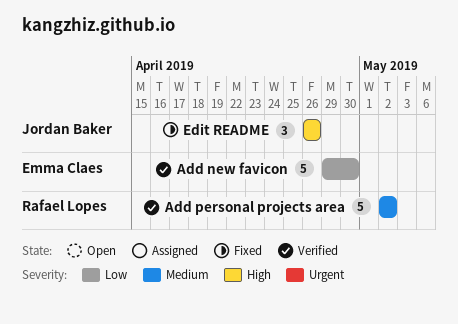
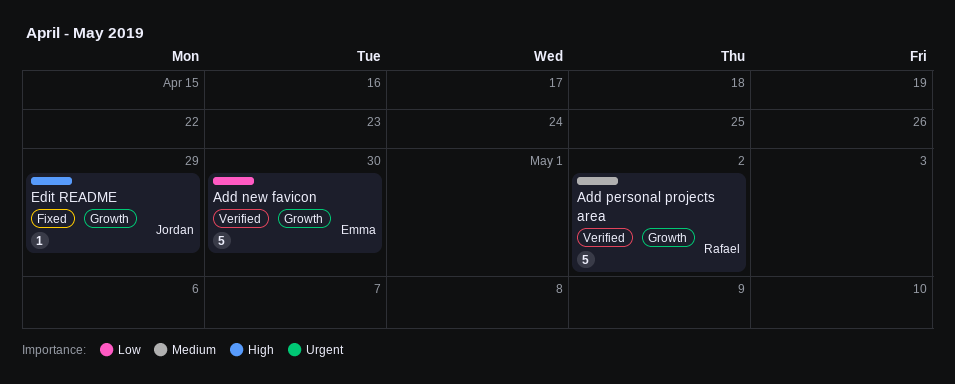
Edit README, estimate: 3 -> 1
Edit README, due: Apr 26 -> Apr 29

